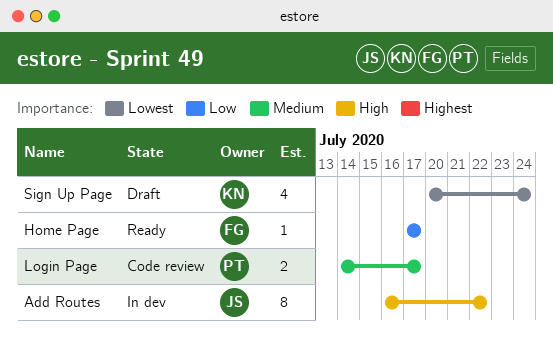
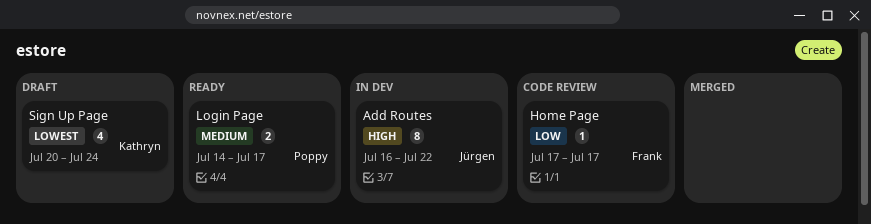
Home Page, status: Ready -> Code review
Login Page, status: Code review -> Ready

